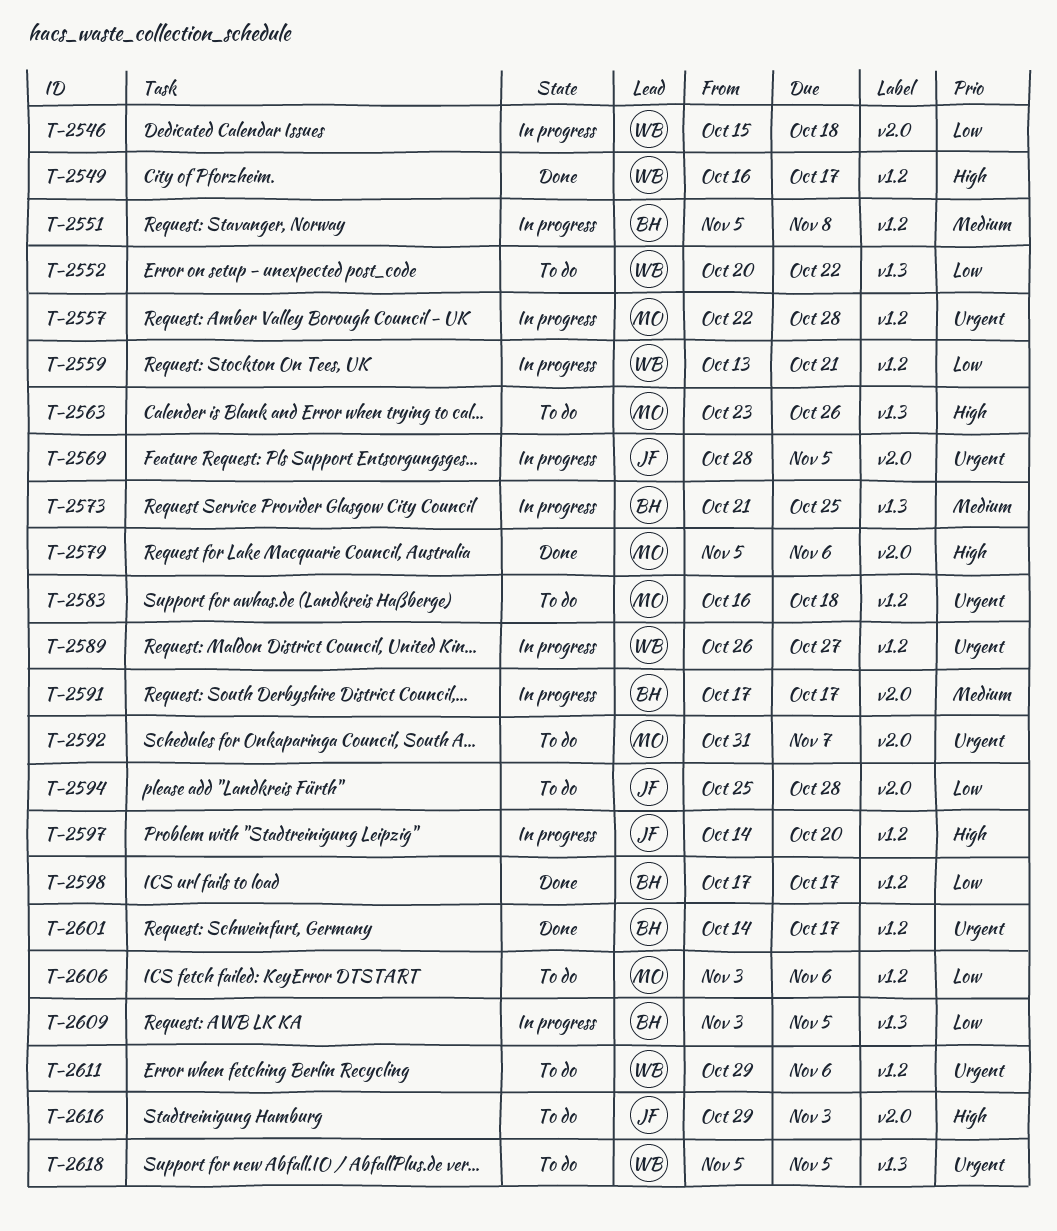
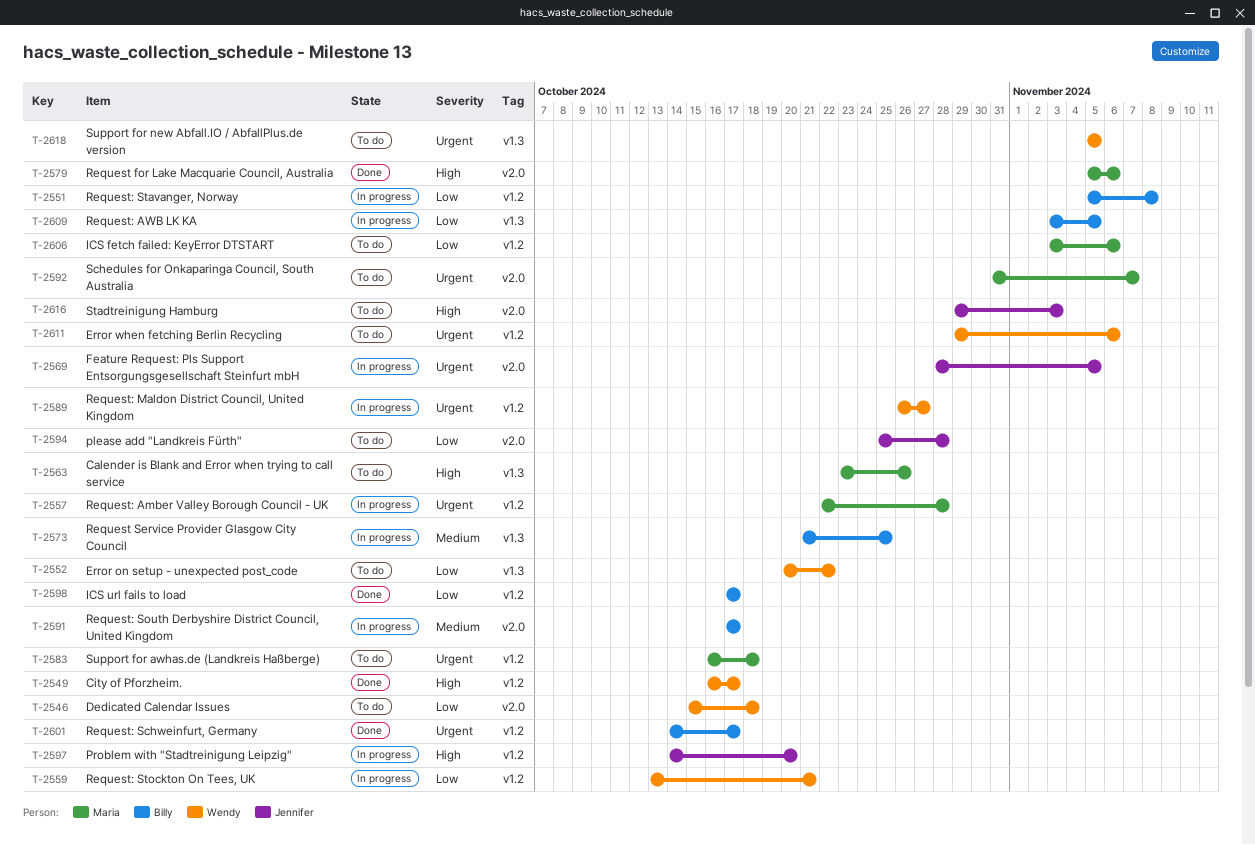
T-2546, status: In progress -> To do
T-2551, priority: Medium -> Low

